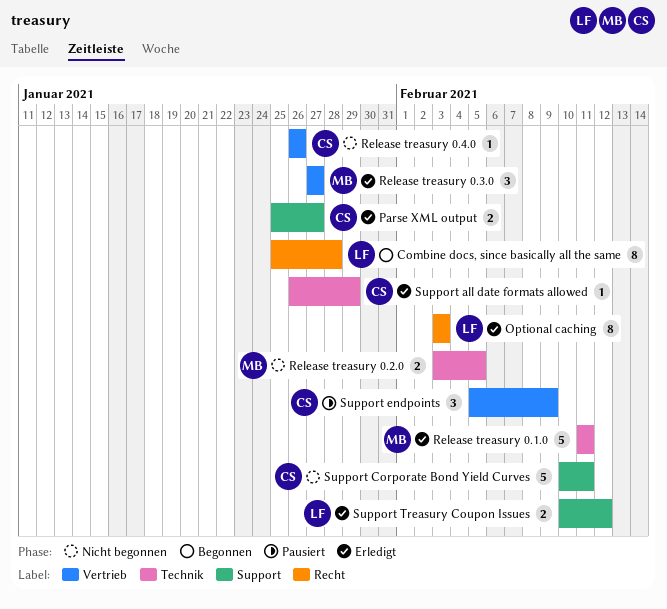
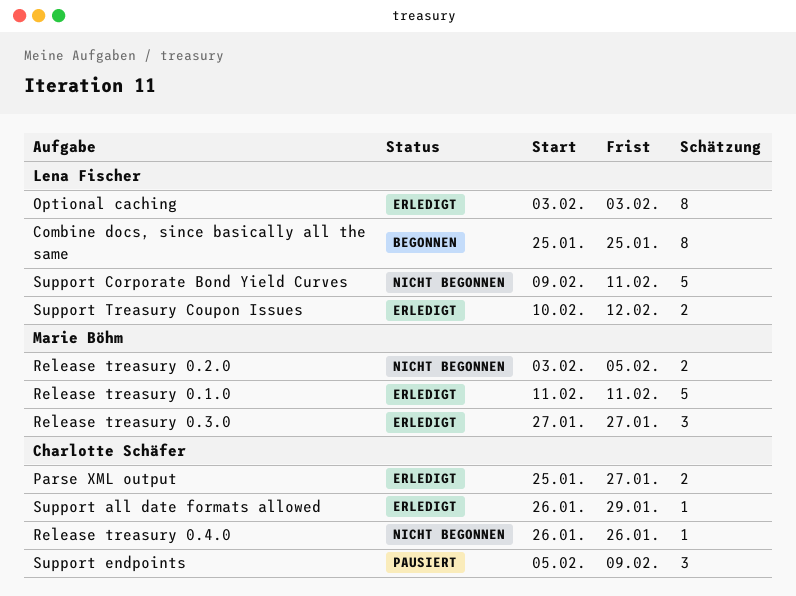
Combine docs, since basically all the same, due: Jan 28 -> Jan 25
Support Corporate Bond Yield Curves, owner: Charlotte Schäfer -> Lena Fischer
Support Corporate Bond Yield Curves, start: Feb 10 -> Feb 9

